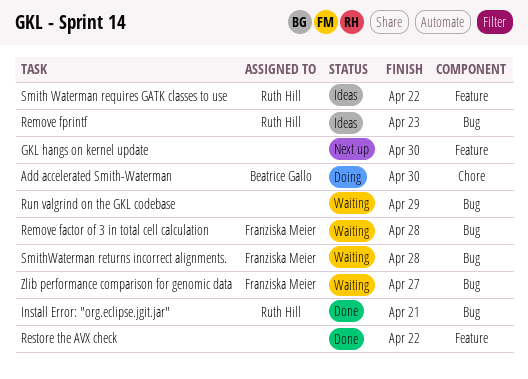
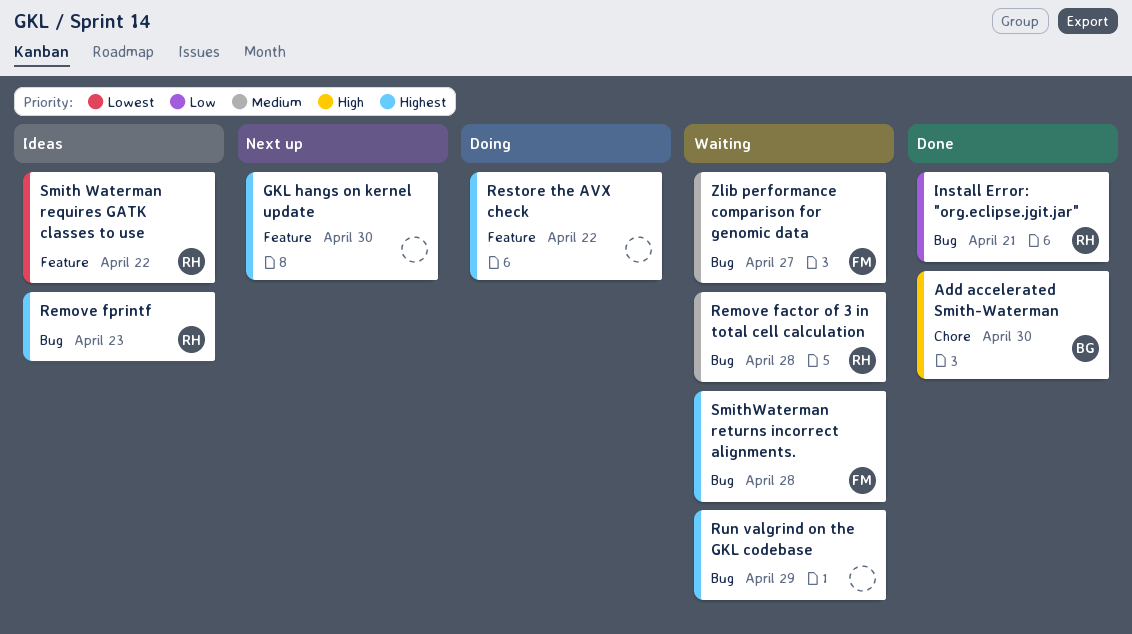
Add accelerated Smith-Waterman, status: Doing -> Done
Remove factor of 3 in total cell calculation, owner: Franziska Meier -> Ruth Hill
Restore the AVX check, status: Done -> Doing

